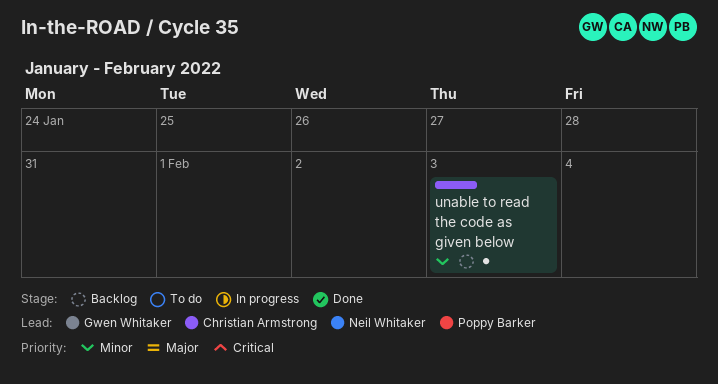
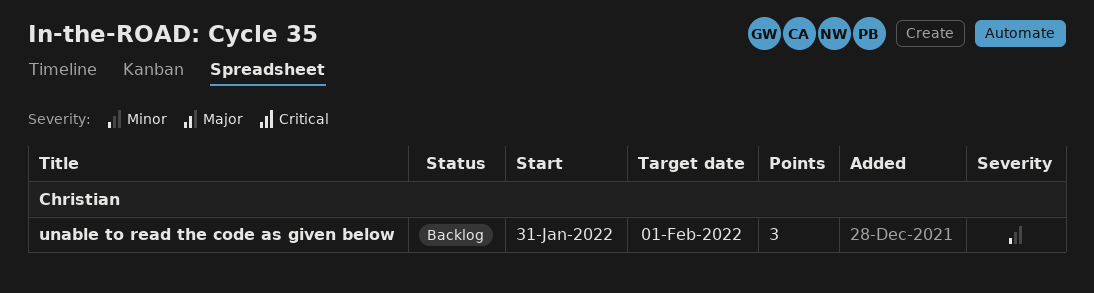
unable to read the code as given below, estimate: 1 -> 3
unable to read the code as given below, due: Feb 3 -> Feb 1

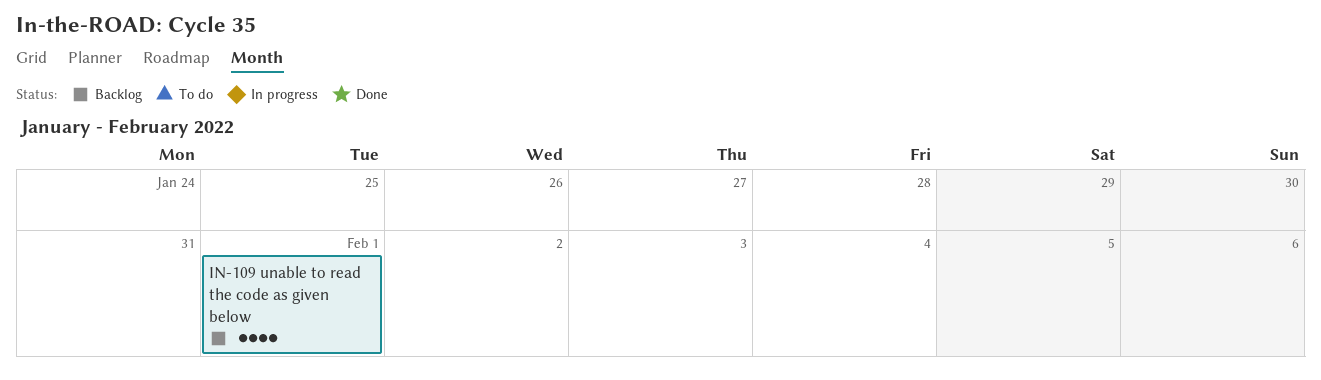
unable to read the code as given below, estimate: 3 -> 4

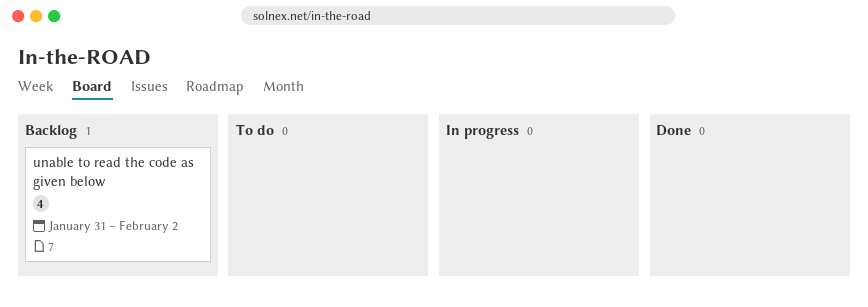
unable to read the code as given below, due: Feb 1 -> Feb 2

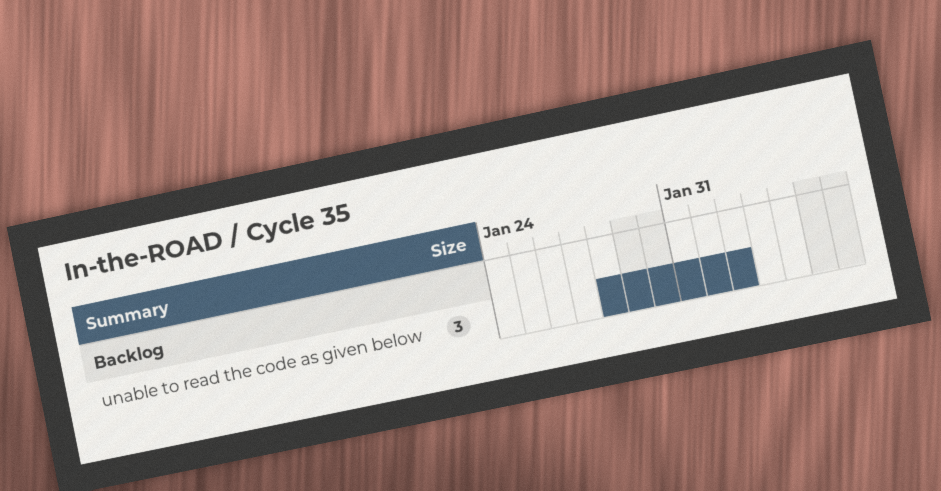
unable to read the code as given below, estimate: 4 -> 3
unable to read the code as given below, start: Jan 31 -> Jan 28

